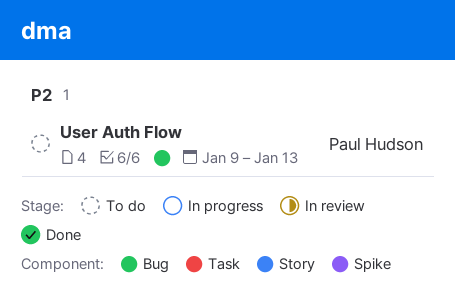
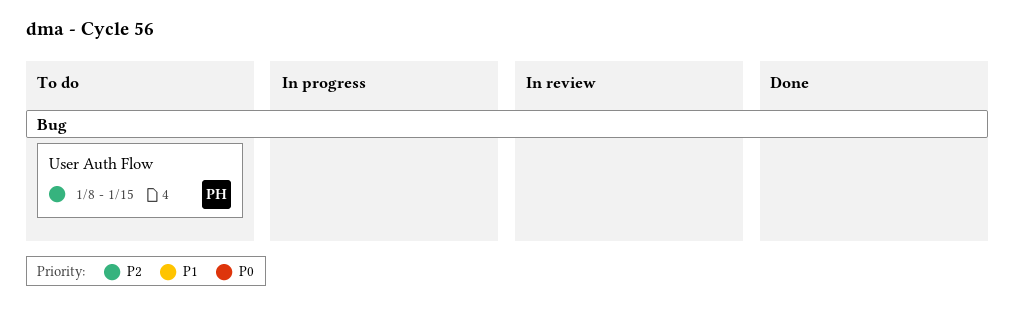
User Auth Flow, start: Jan 9 -> Jan 8
User Auth Flow, due: Jan 13 -> Jan 15

